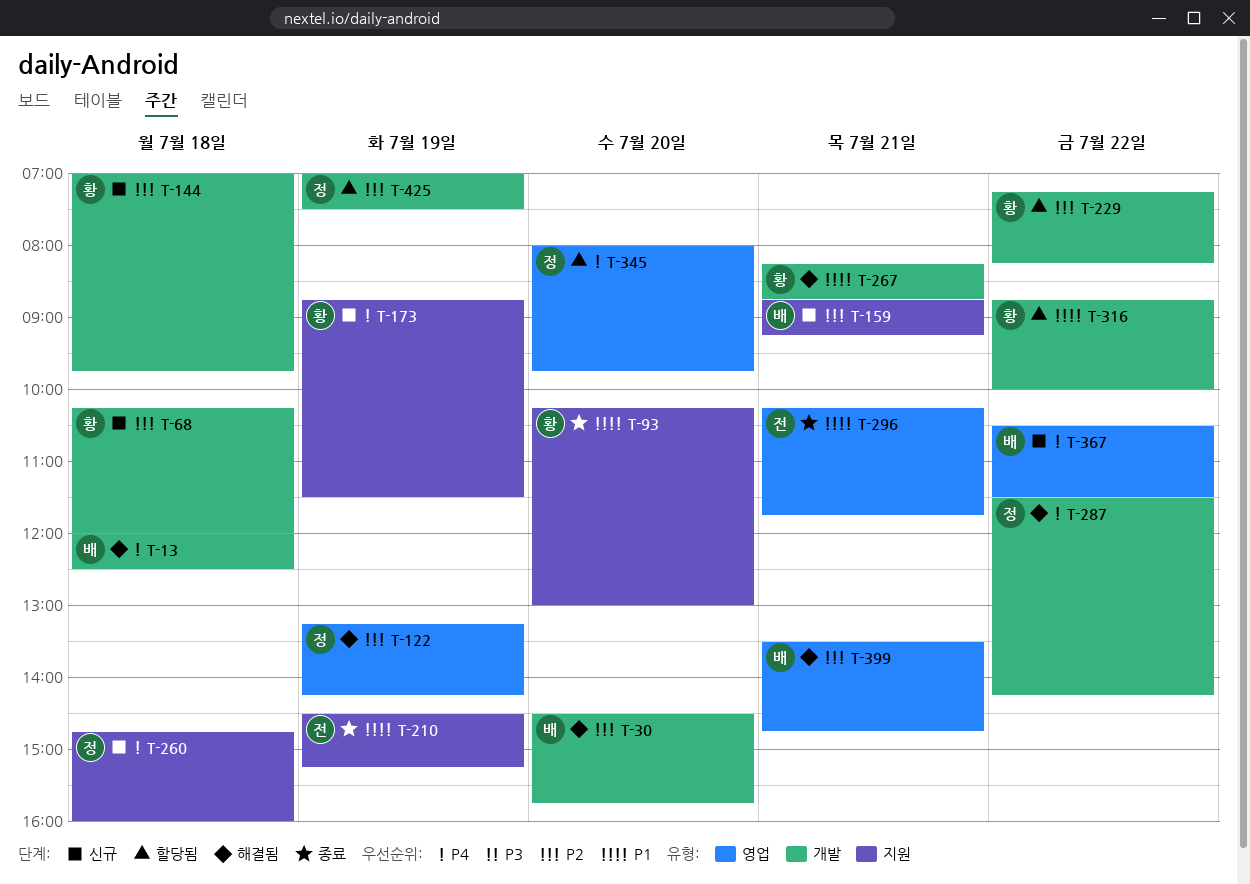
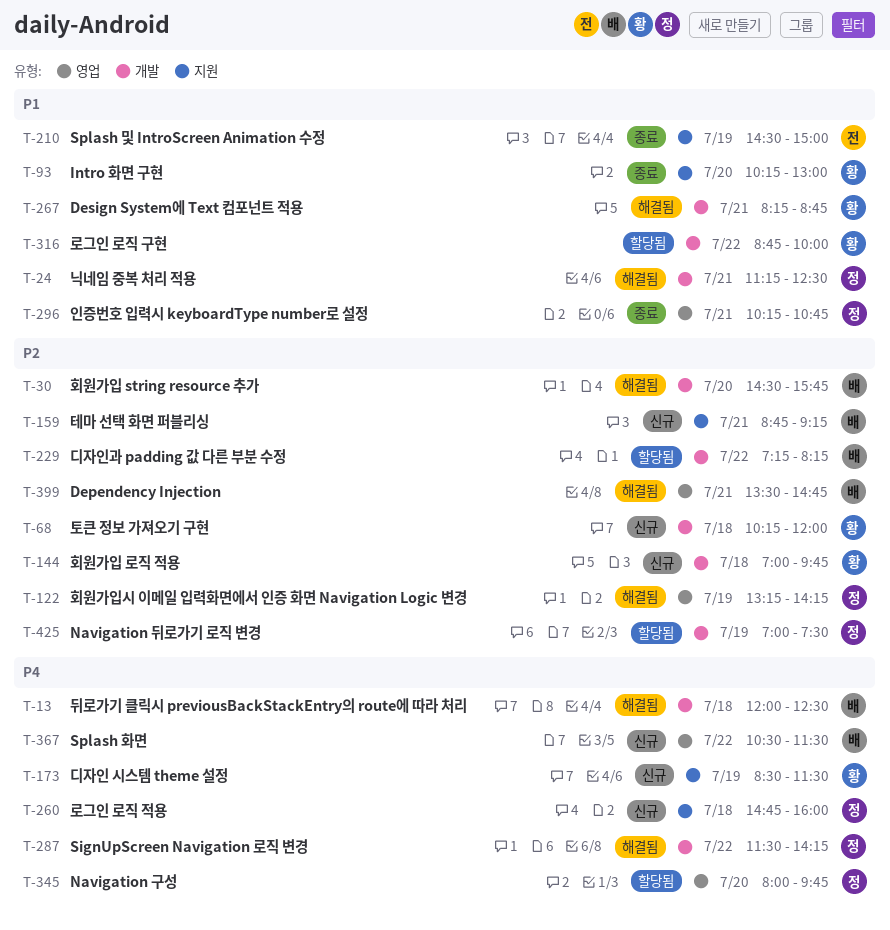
T-24: none -> present
T-173, begins: 08:45 -> 08:30
T-210, ends: 15:15 -> 15:00
T-229, owner: 황 -> 배
T-296, owner: 전 -> 정
T-296, ends: 11:45 -> 10:45

